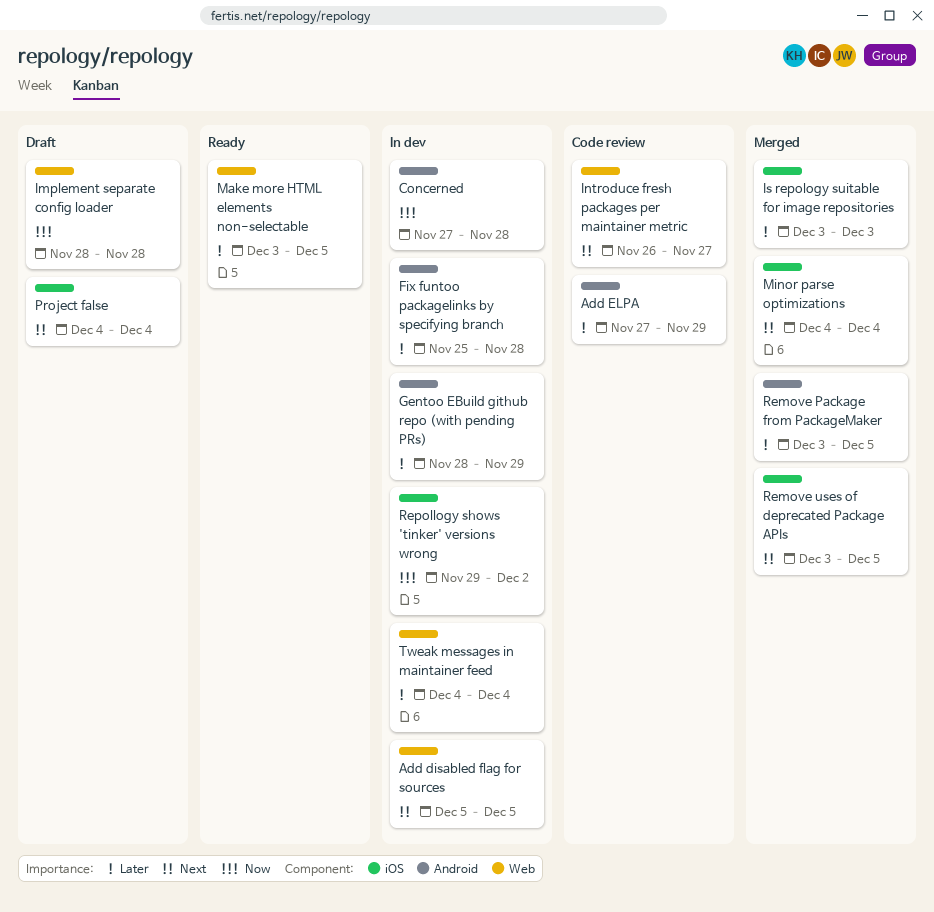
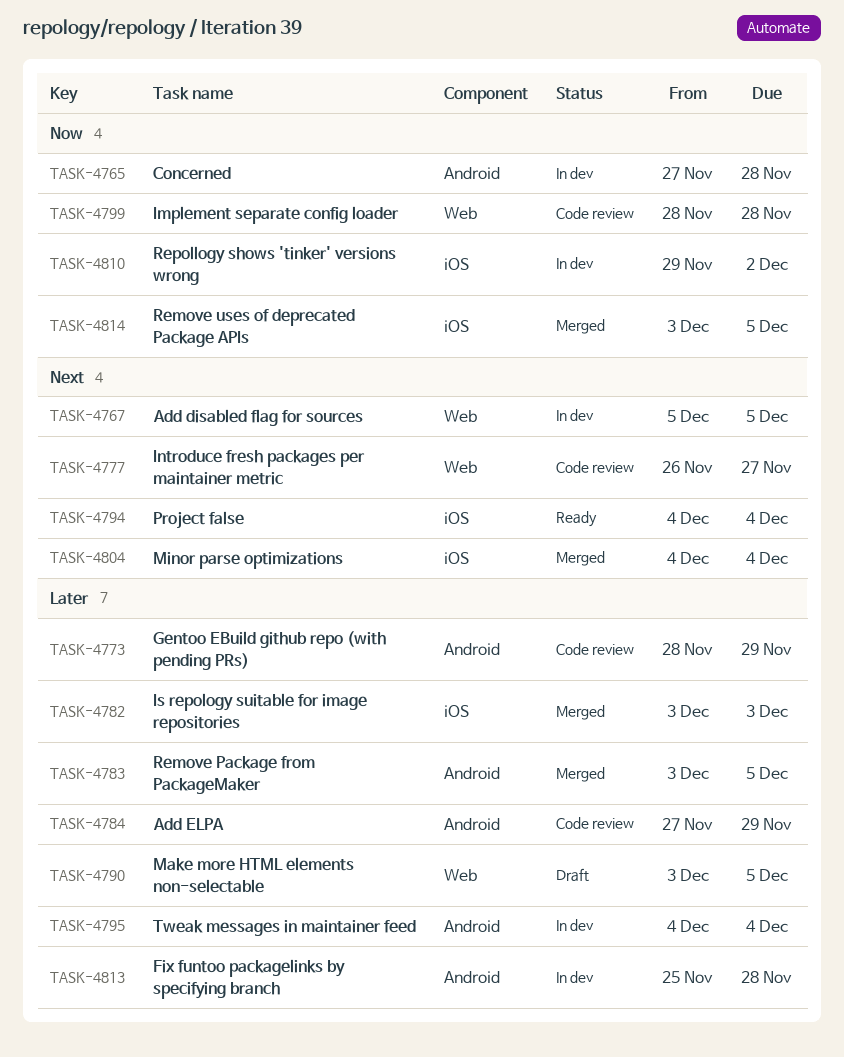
Gentoo EBuild github repo (with pending PRs), status: In dev -> Code review
Implement separate config loader, status: Draft -> Code review
Make more HTML elements non-selectable, status: Ready -> Draft
Project false, status: Draft -> Ready
Remove uses of deprecated Package APIs, priority: Next -> Now
Tweak messages in maintainer feed, label: Web -> Android

